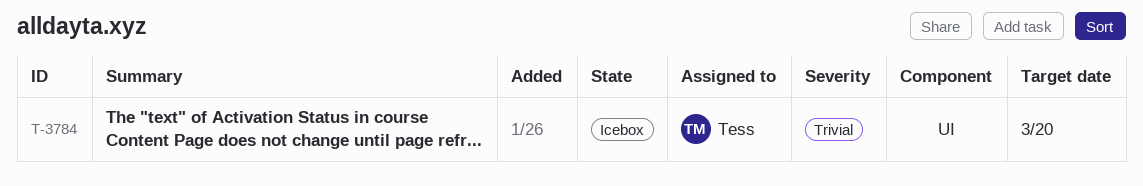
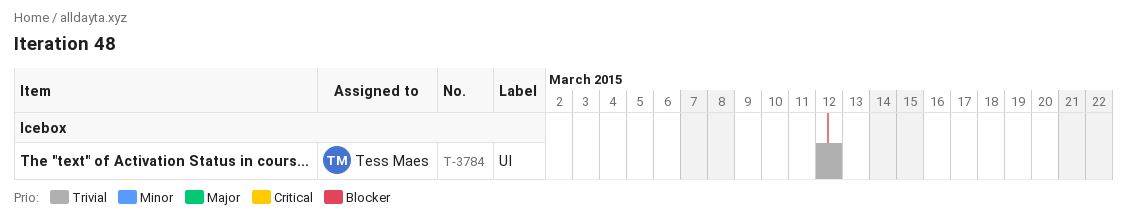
T-3784, due: Mar 20 -> Mar 12

